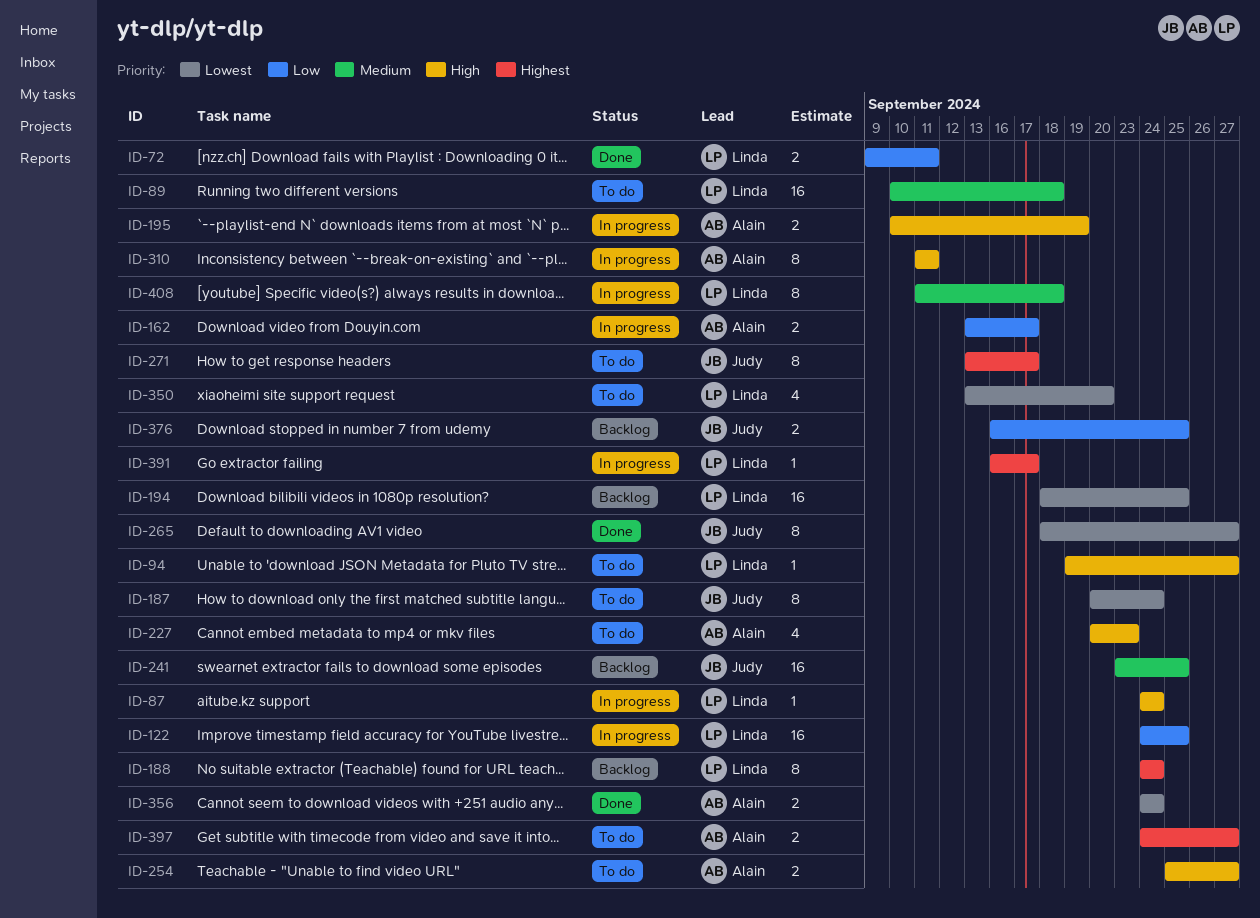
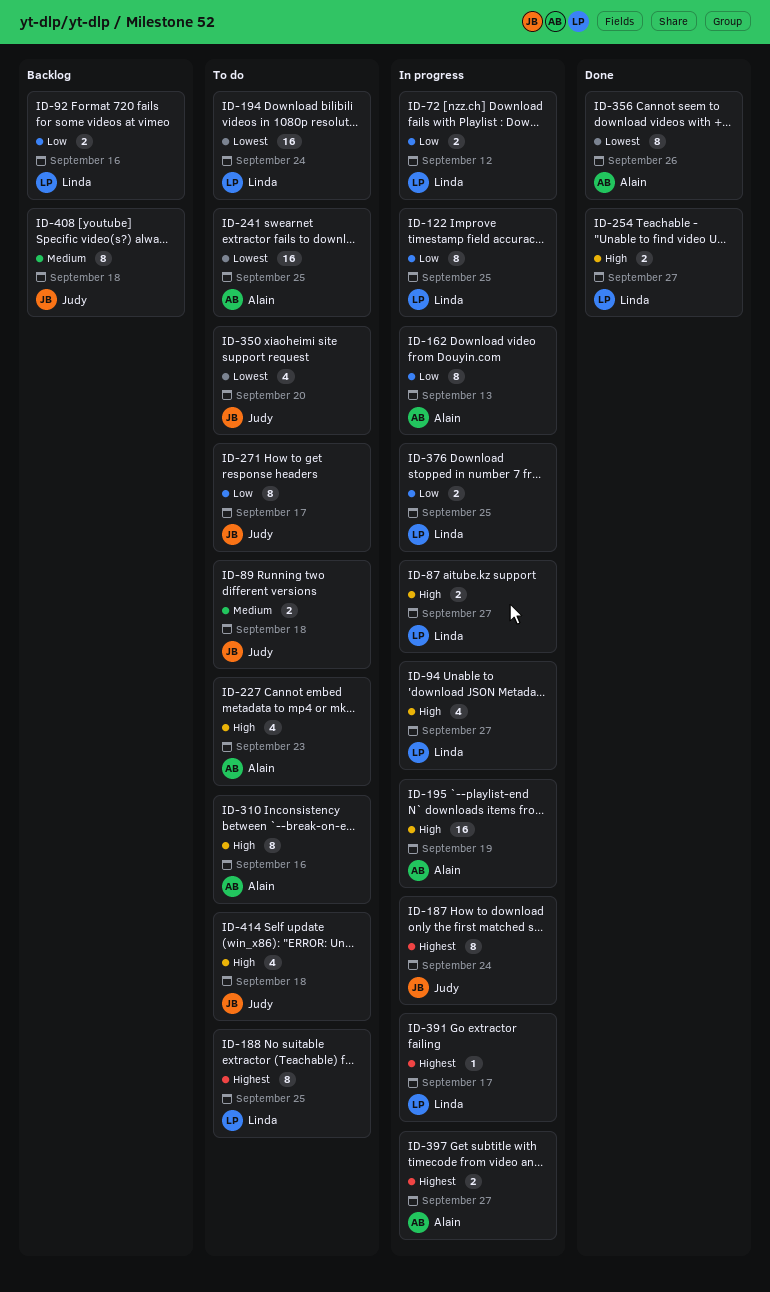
ID-72, status: Done -> In progress
ID-72, due: Sep 11 -> Sep 12
ID-87, estimate: 1 -> 2
ID-87, due: Sep 24 -> Sep 27
ID-89, owner: Linda -> Judy
ID-89, estimate: 16 -> 2
ID-92: none -> present
ID-94, status: To do -> In progress
ID-94, estimate: 1 -> 4
ID-122, estimate: 16 -> 8
ID-162, estimate: 2 -> 8
ID-162, due: Sep 17 -> Sep 13
ID-187, status: To do -> In progress
ID-187, priority: Lowest -> Highest
ID-188, status: Backlog -> To do
ID-188, due: Sep 24 -> Sep 25
ID-194, status: Backlog -> To do
ID-194, due: Sep 25 -> Sep 24
ID-195, estimate: 2 -> 16
ID-241, status: Backlog -> To do
ID-241, owner: Judy -> Alain
ID-241, priority: Medium -> Lowest
ID-254, status: To do -> Done
ID-254, owner: Alain -> Linda
ID-265: present -> none
ID-271, priority: Highest -> Low
ID-310, status: In progress -> To do
ID-310, due: Sep 11 -> Sep 16
ID-350, owner: Linda -> Judy
ID-356, estimate: 2 -> 8
ID-356, due: Sep 24 -> Sep 26
ID-376, status: Backlog -> In progress
ID-376, owner: Judy -> Linda
ID-397, status: To do -> In progress
ID-408, status: In progress -> Backlog
ID-408, owner: Linda -> Judy
ID-414: none -> present

